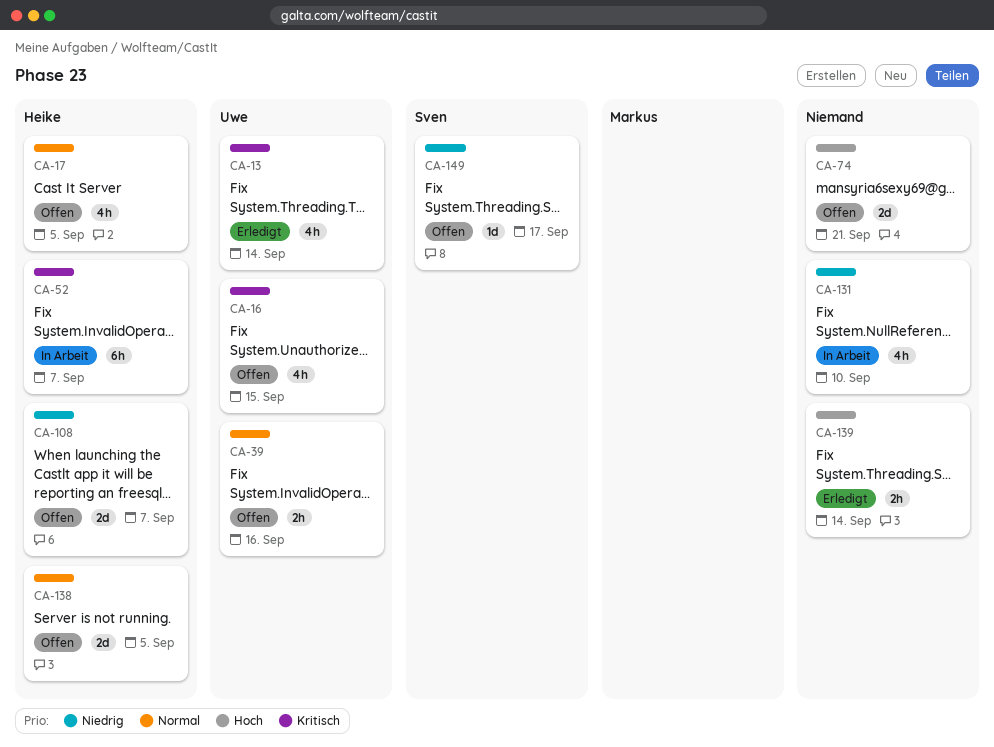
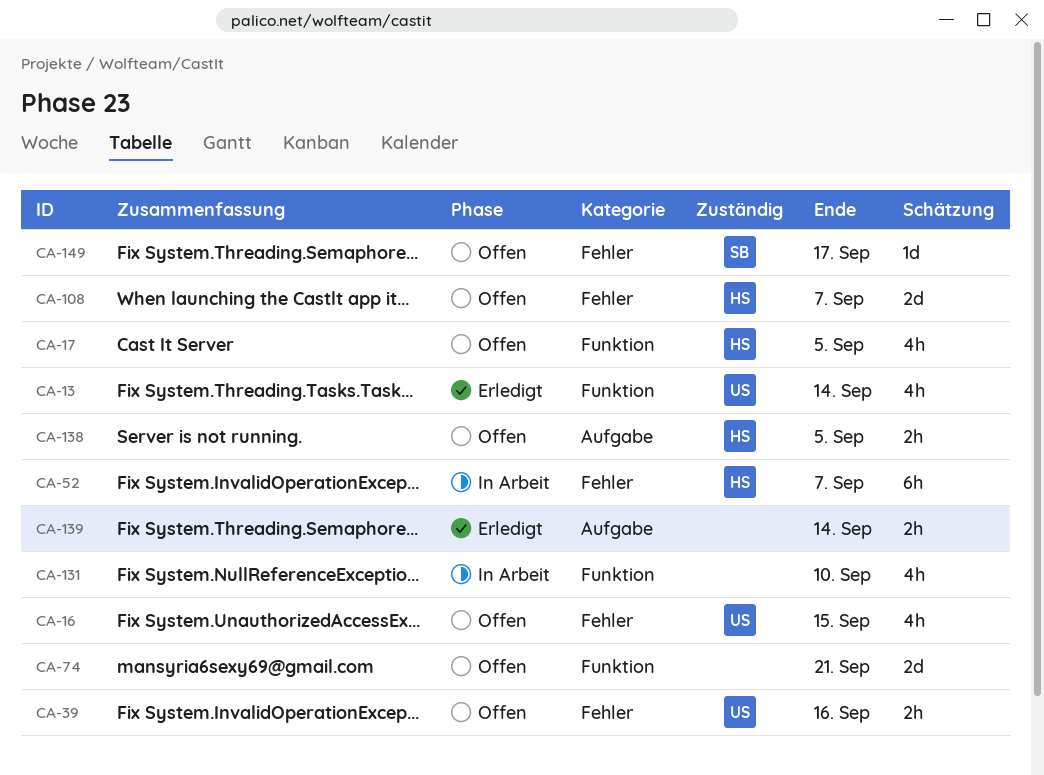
CA-138, estimate: 2d -> 2h

